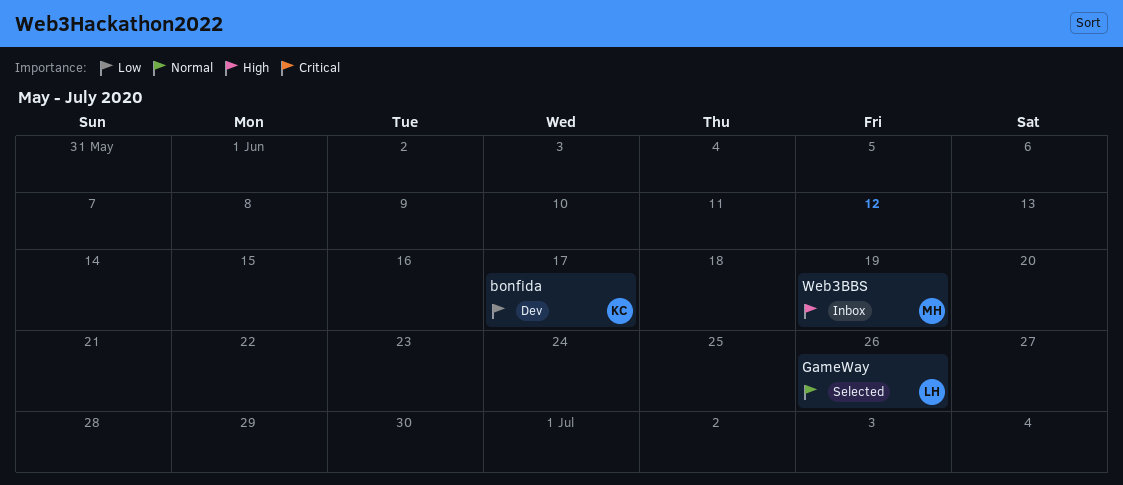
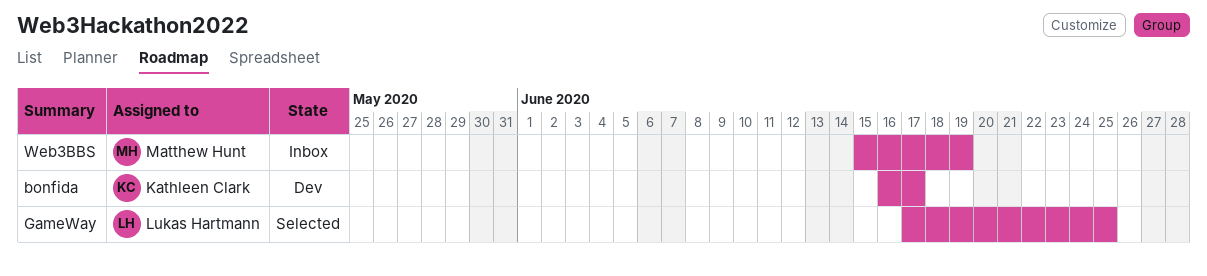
GameWay, due: Jun 26 -> Jun 25

